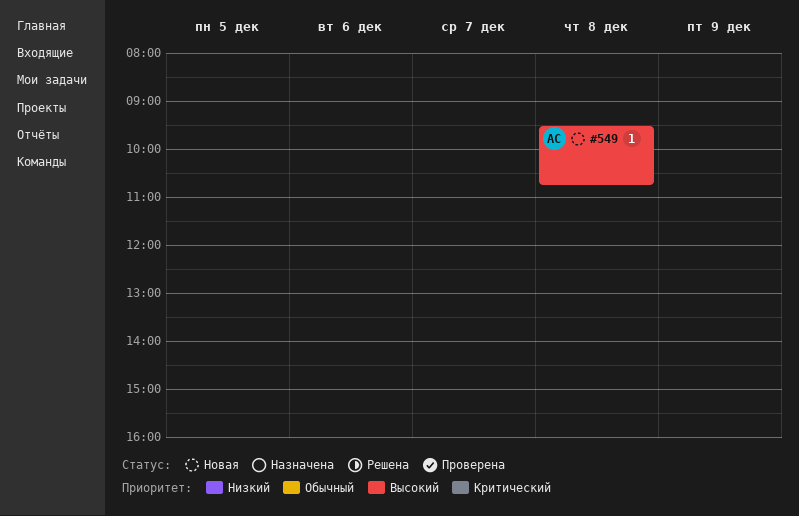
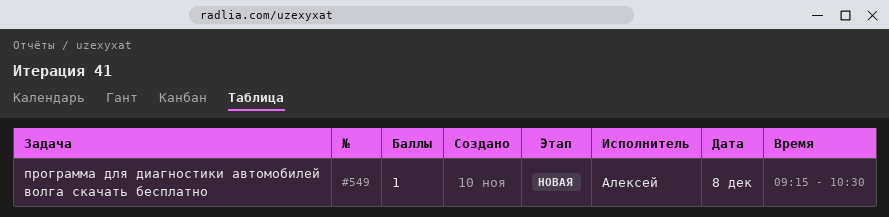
#549, begins: 09:30 -> 09:15
#549, ends: 10:45 -> 10:30

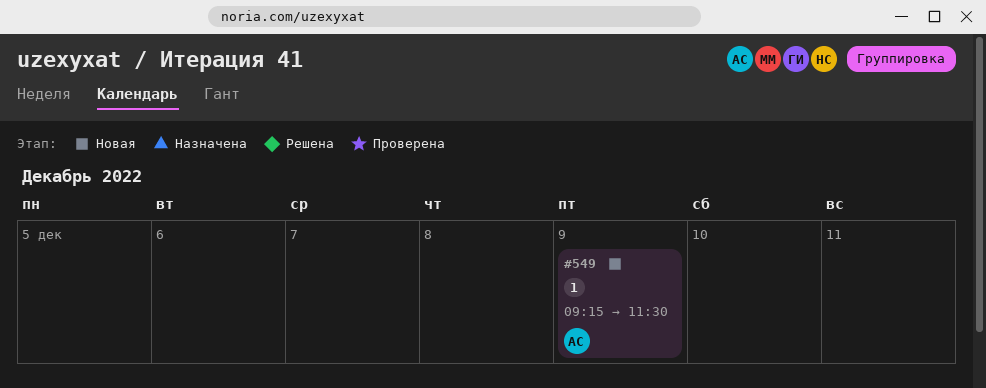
#549, day: Dec 8 -> Dec 9
#549, ends: 10:30 -> 11:30

